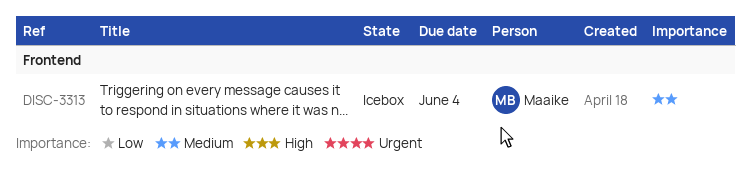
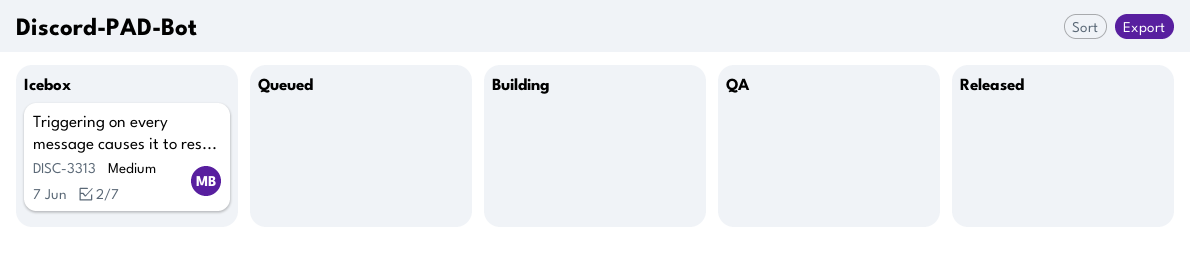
DISC-3313, due: Jun 4 -> Jun 7

